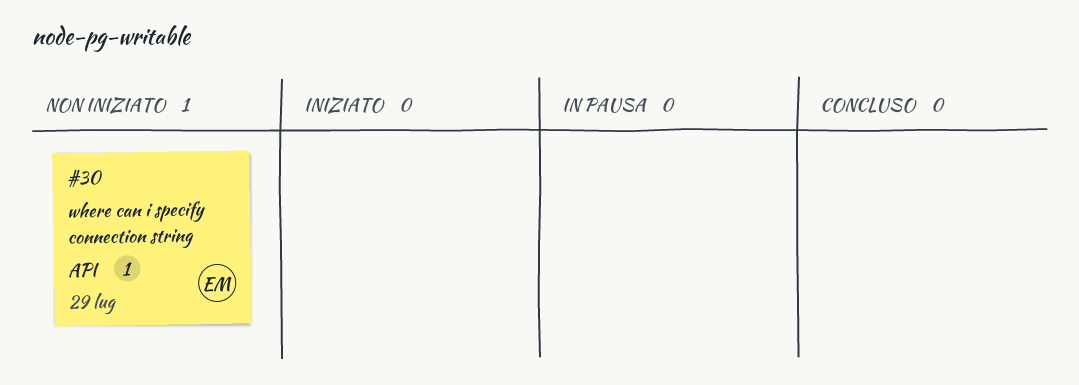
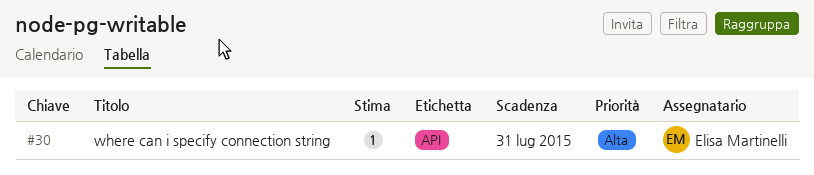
#30, due: Jul 29 -> Jul 31

